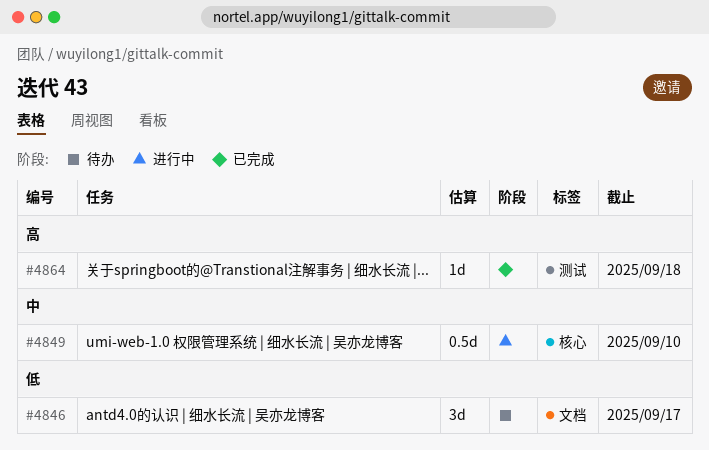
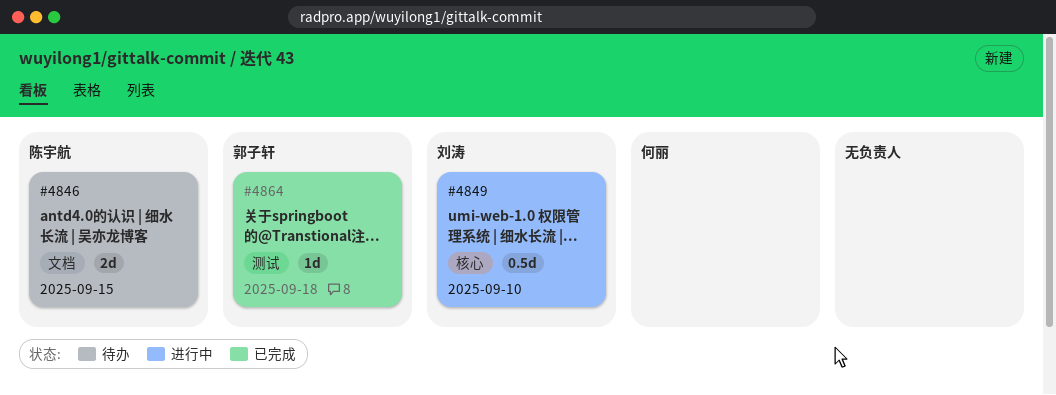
#4846, estimate: 3d -> 2d
#4846, due: Sep 17 -> Sep 15

